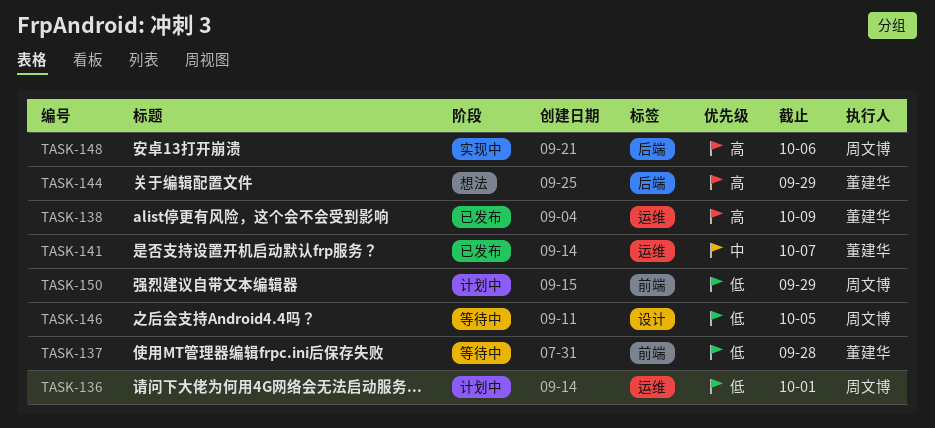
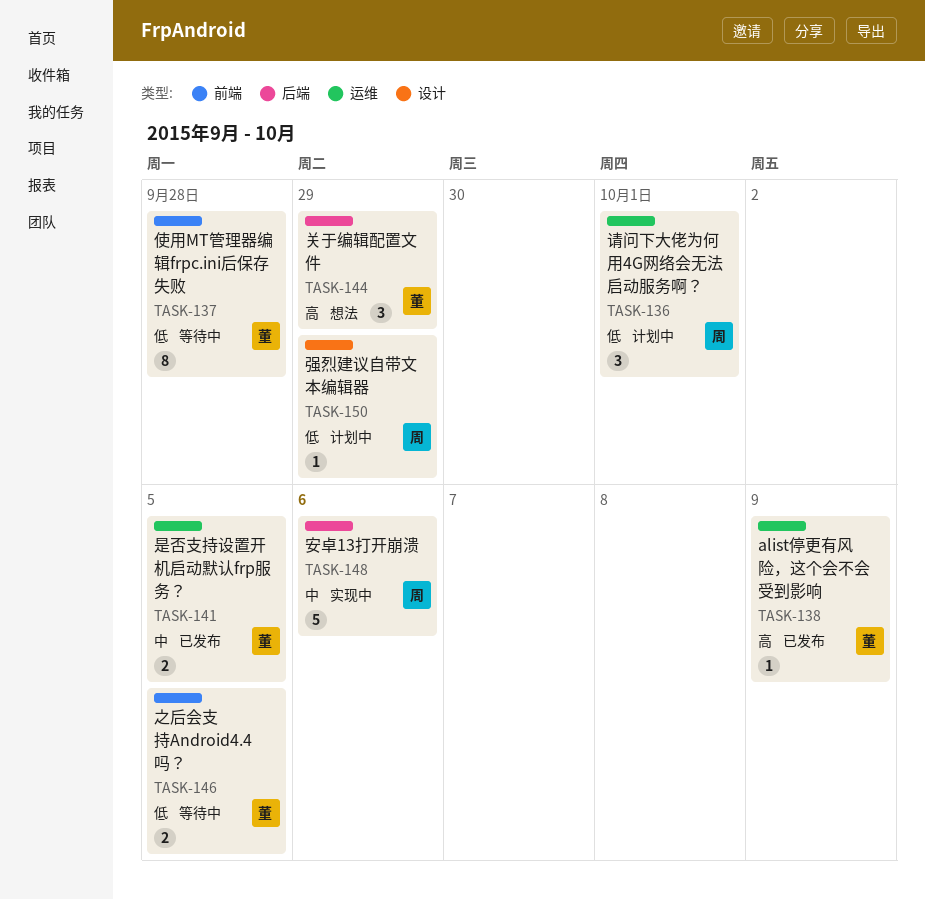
TASK-141, due: Oct 7 -> Oct 5
TASK-146, owner: 周文博 -> 董建华
TASK-146, label: 设计 -> 前端
TASK-148, priority: 高 -> 中
TASK-150, label: 前端 -> 设计

